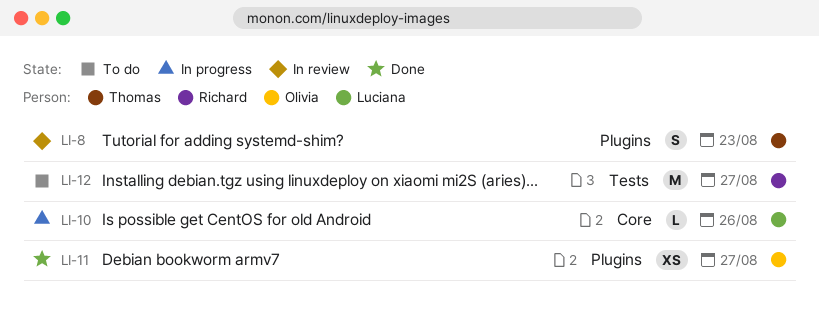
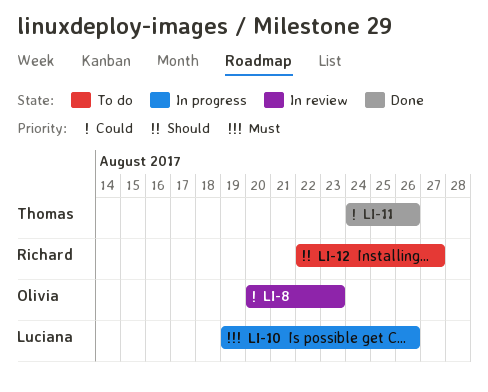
LI-8, owner: Thomas -> Olivia
LI-11, owner: Olivia -> Thomas
LI-11, due: Aug 27 -> Aug 26

